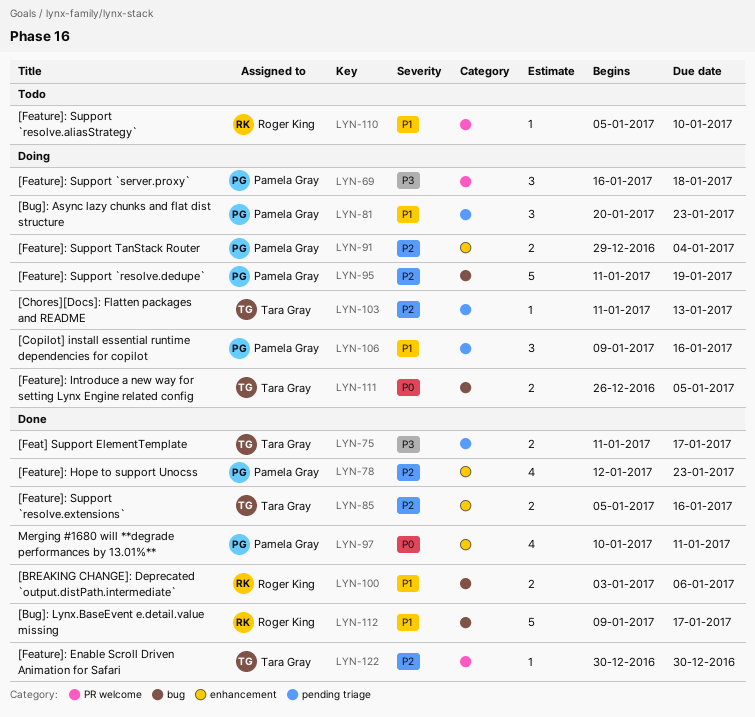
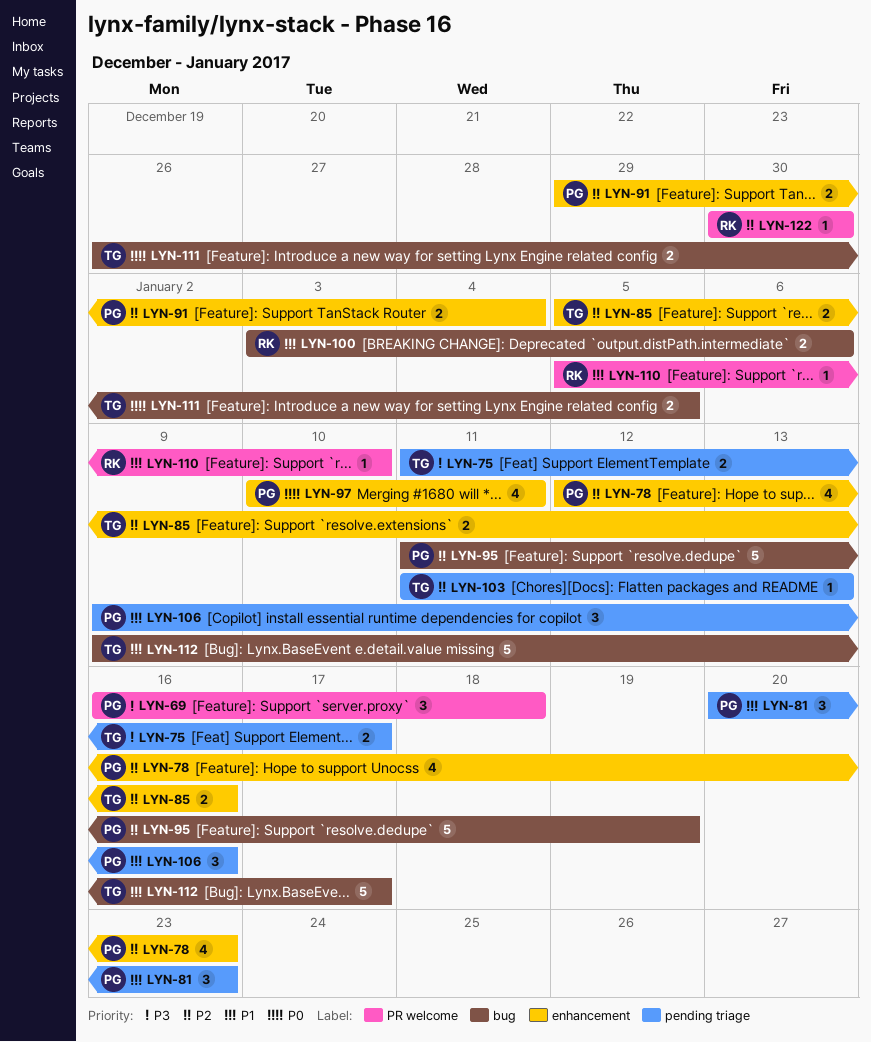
LYN-112, owner: Roger King -> Tara Gray
LYN-122, owner: Tara Gray -> Roger King

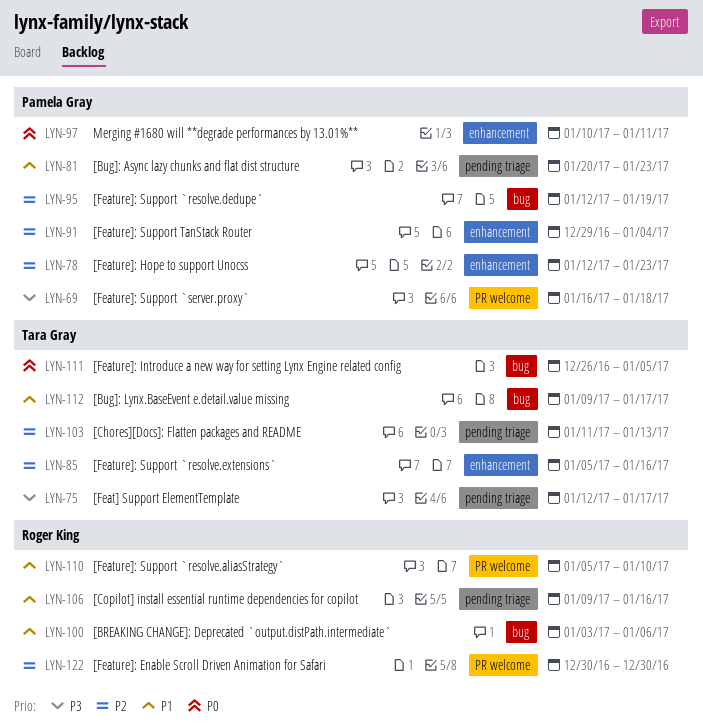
LYN-75, start: Jan 11 -> Jan 12
LYN-95, start: Jan 11 -> Jan 12
LYN-106, owner: Pamela Gray -> Roger King

